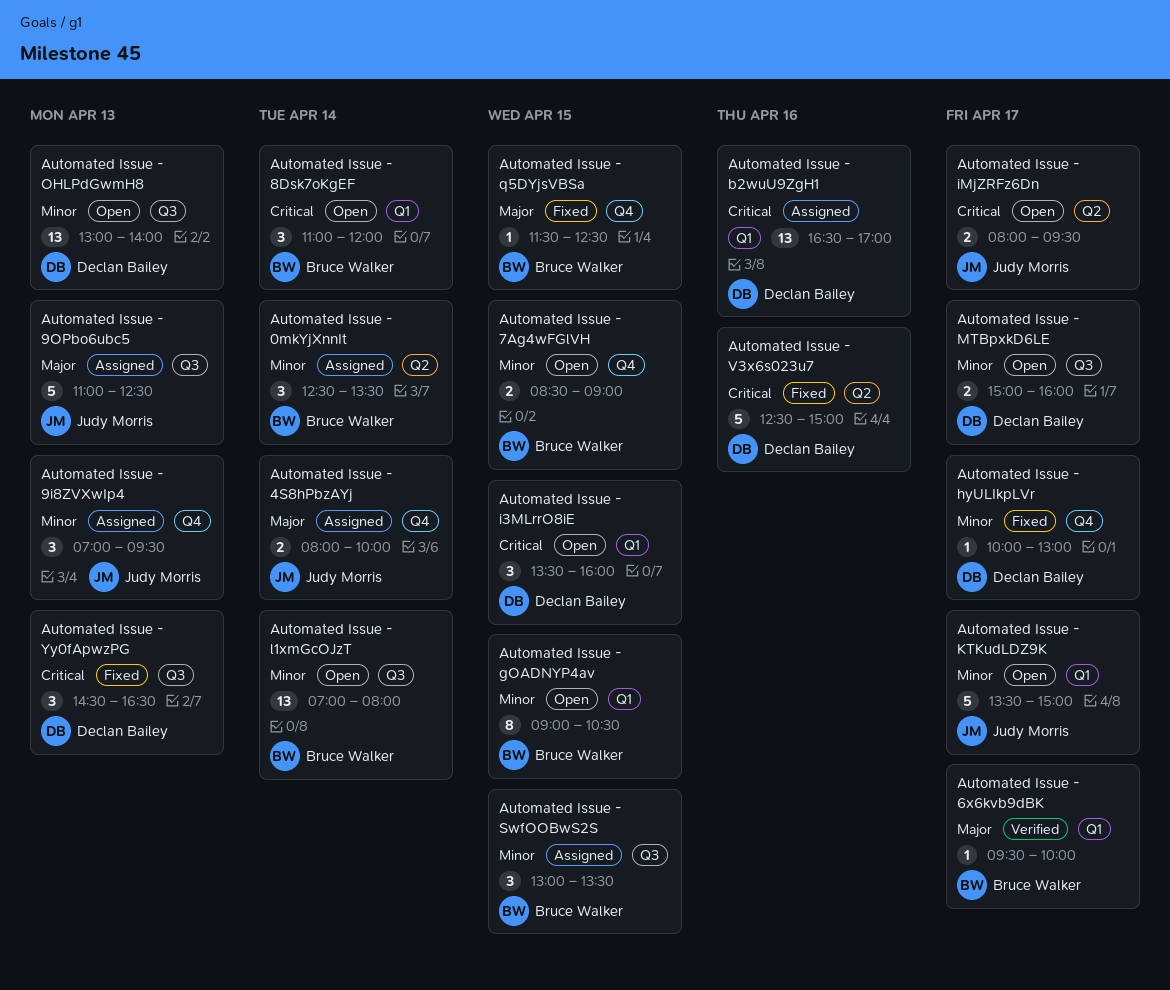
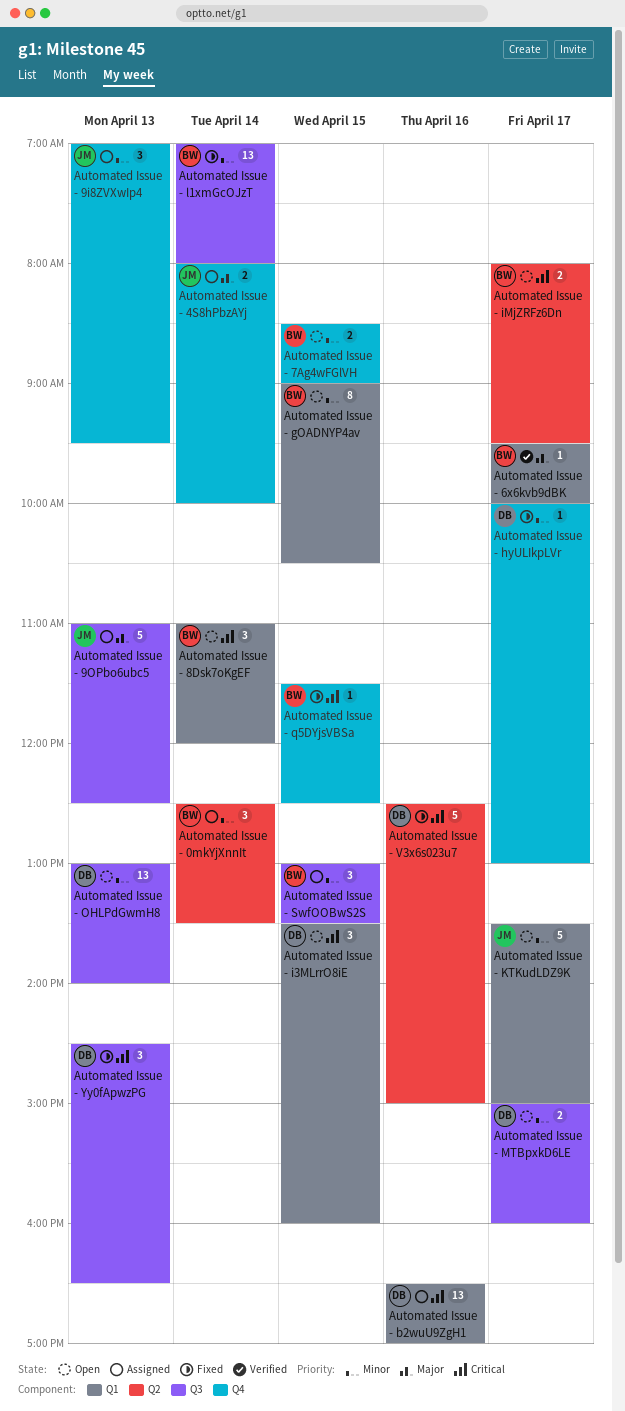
Automated Issue - iMjZRFz6Dn, owner: Judy Morris -> Bruce Walker
Automated Issue - l1xmGcOJzT, status: Open -> Fixed
Automated Issue - q5DYjsVBSa, priority: Major -> Critical

